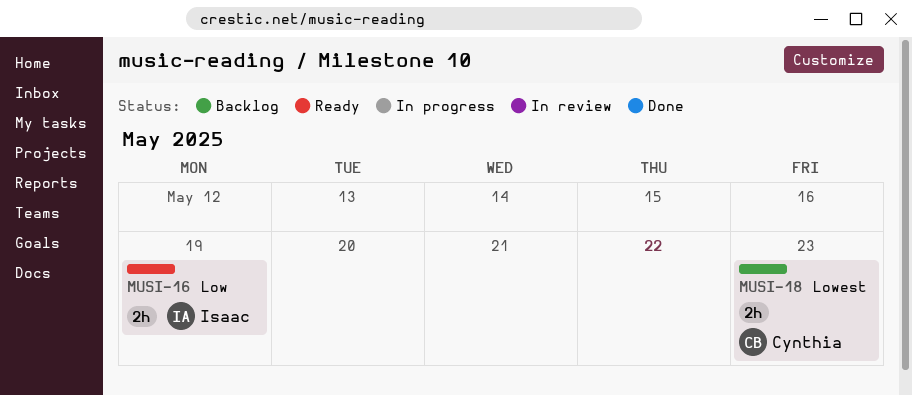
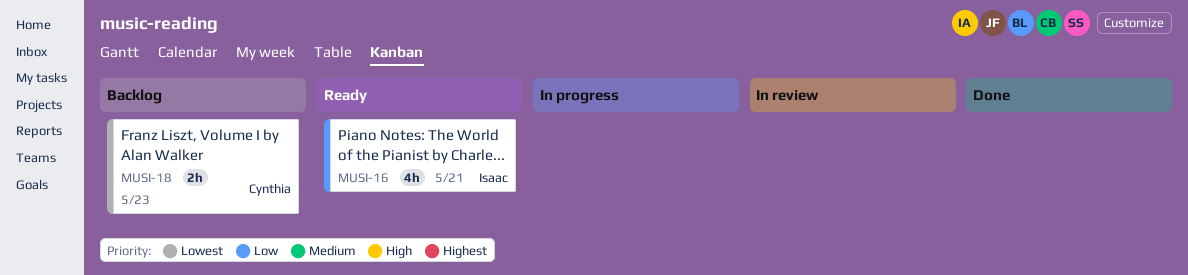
MUSI-16, estimate: 2h -> 4h
MUSI-16, due: May 19 -> May 21

